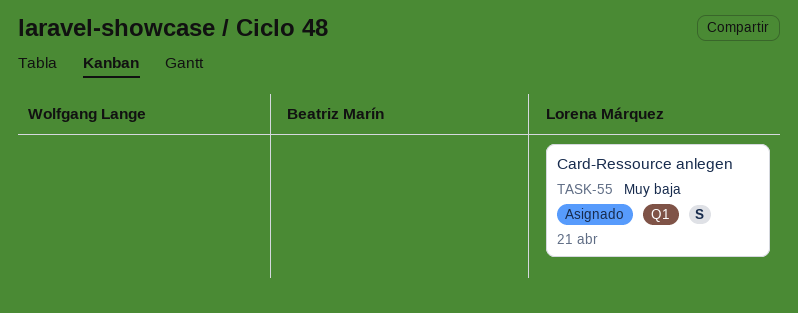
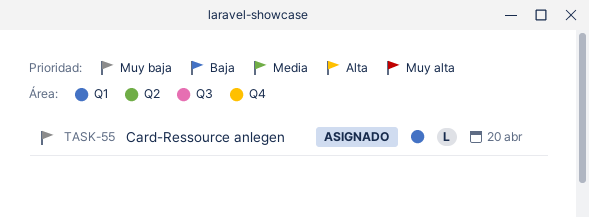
TASK-55, estimate: S -> L
TASK-55, due: Apr 21 -> Apr 20

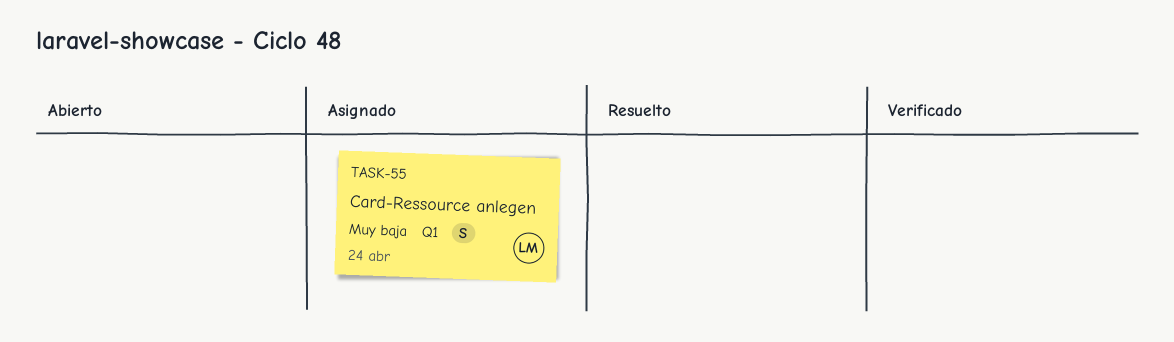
TASK-55, estimate: L -> S
TASK-55, due: Apr 20 -> Apr 24

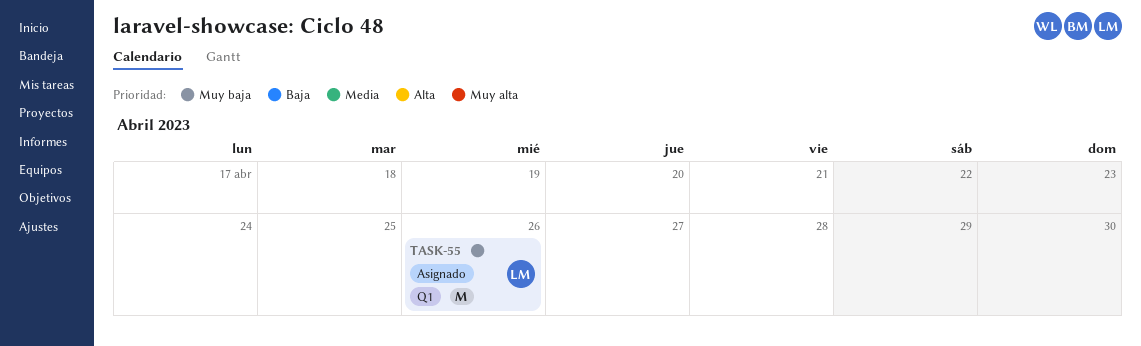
TASK-55, estimate: S -> M
TASK-55, due: Apr 24 -> Apr 26

